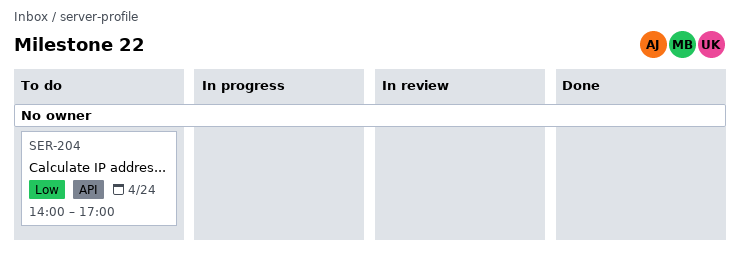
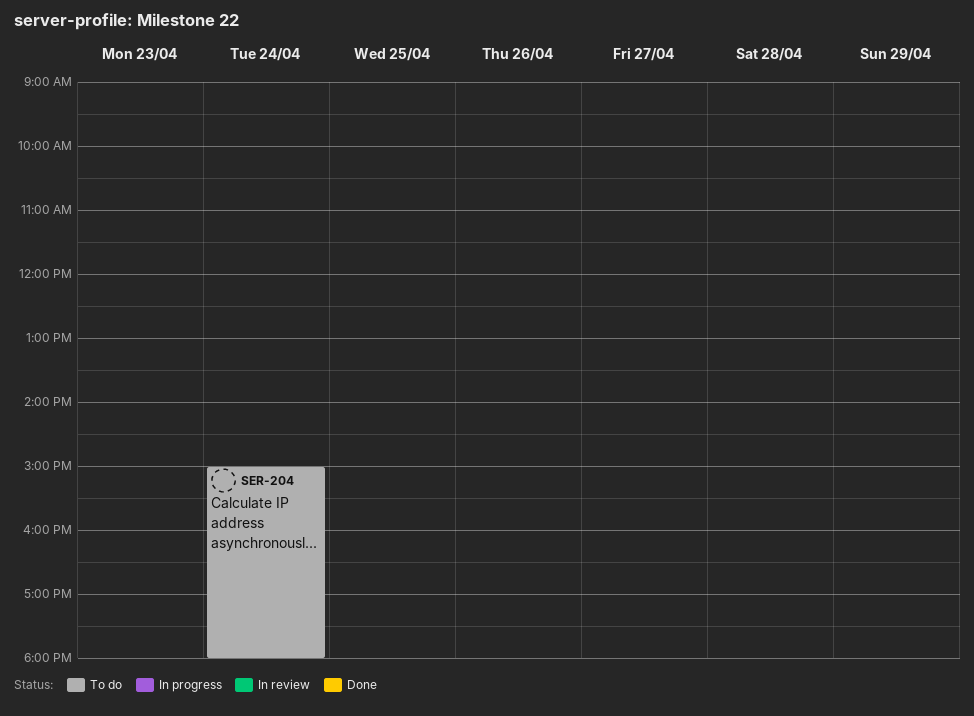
SER-204, begins: 14:00 -> 15:00
SER-204, ends: 17:00 -> 18:00

